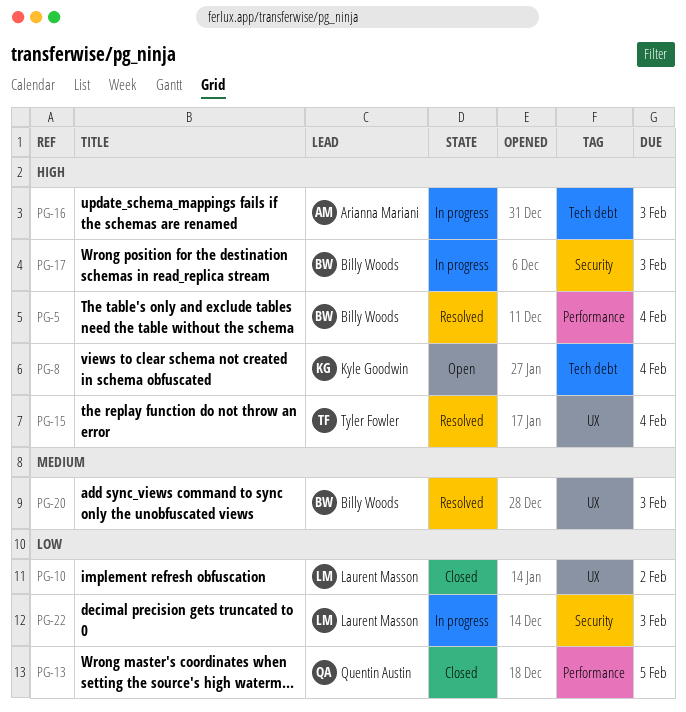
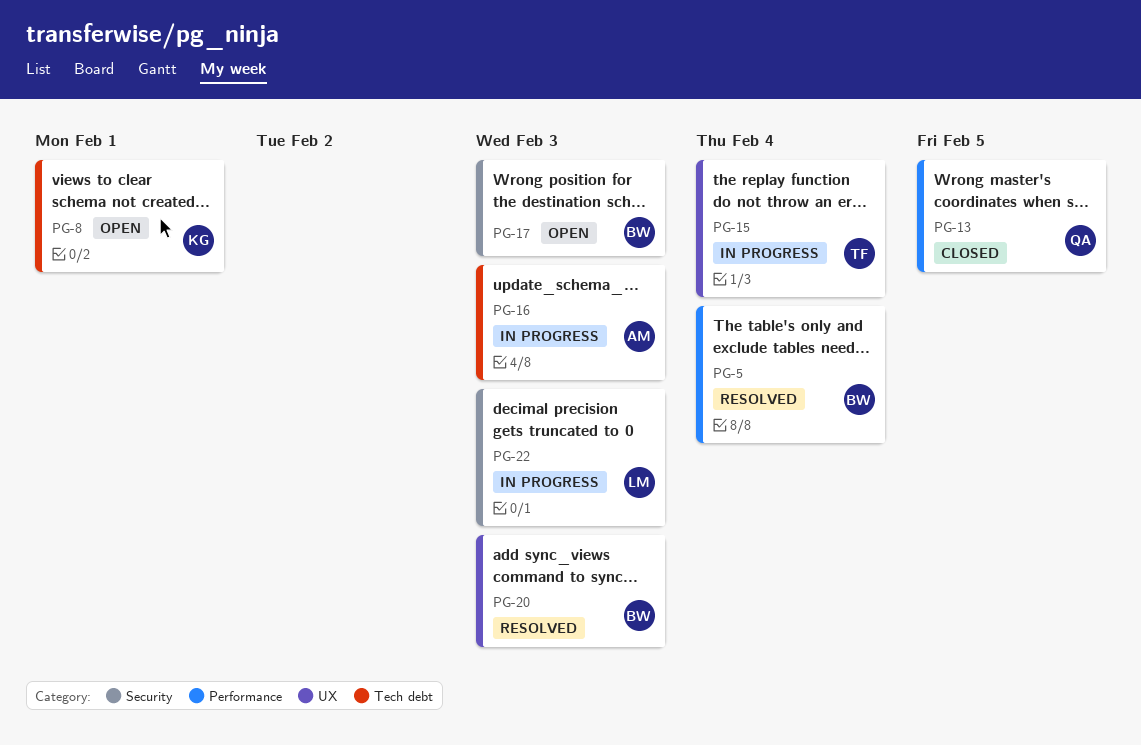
PG-8, due: Feb 4 -> Feb 1
PG-10: present -> none
PG-15, status: Resolved -> In progress
PG-17, status: In progress -> Open

